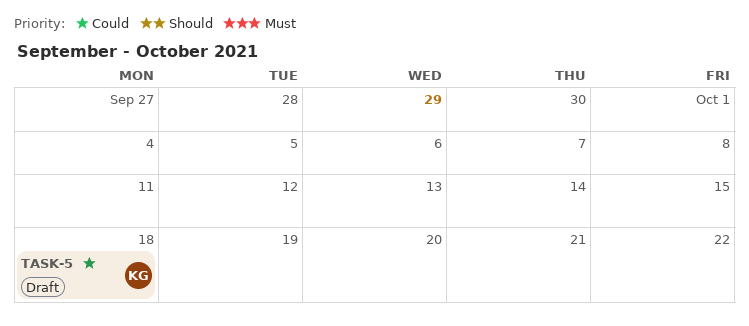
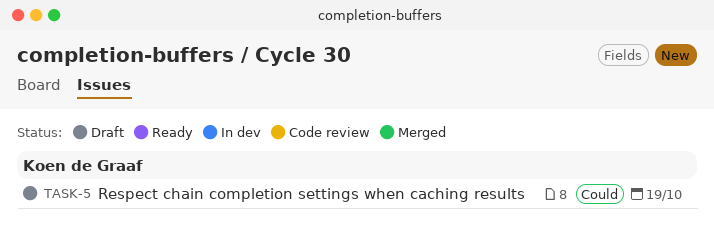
TASK-5, due: Oct 18 -> Oct 19

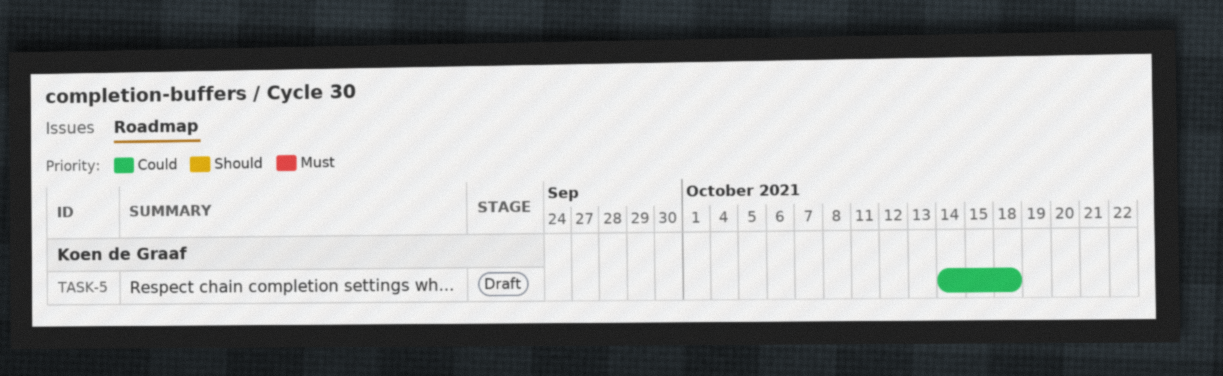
TASK-5, due: Oct 19 -> Oct 18

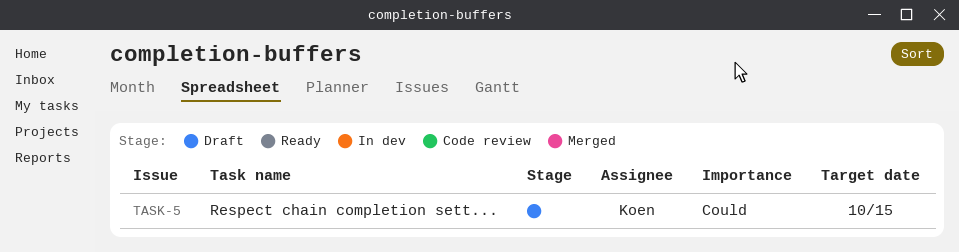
TASK-5, due: Oct 18 -> Oct 15

